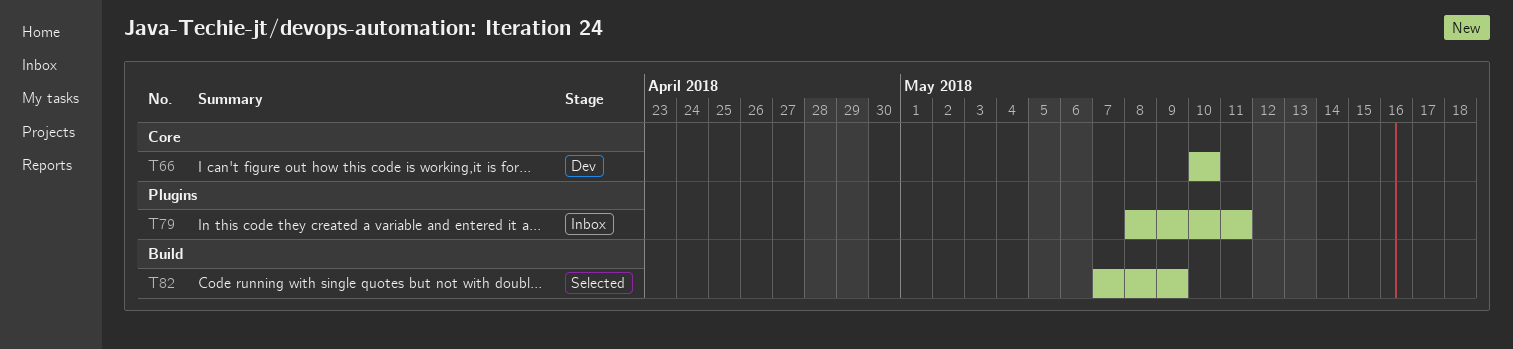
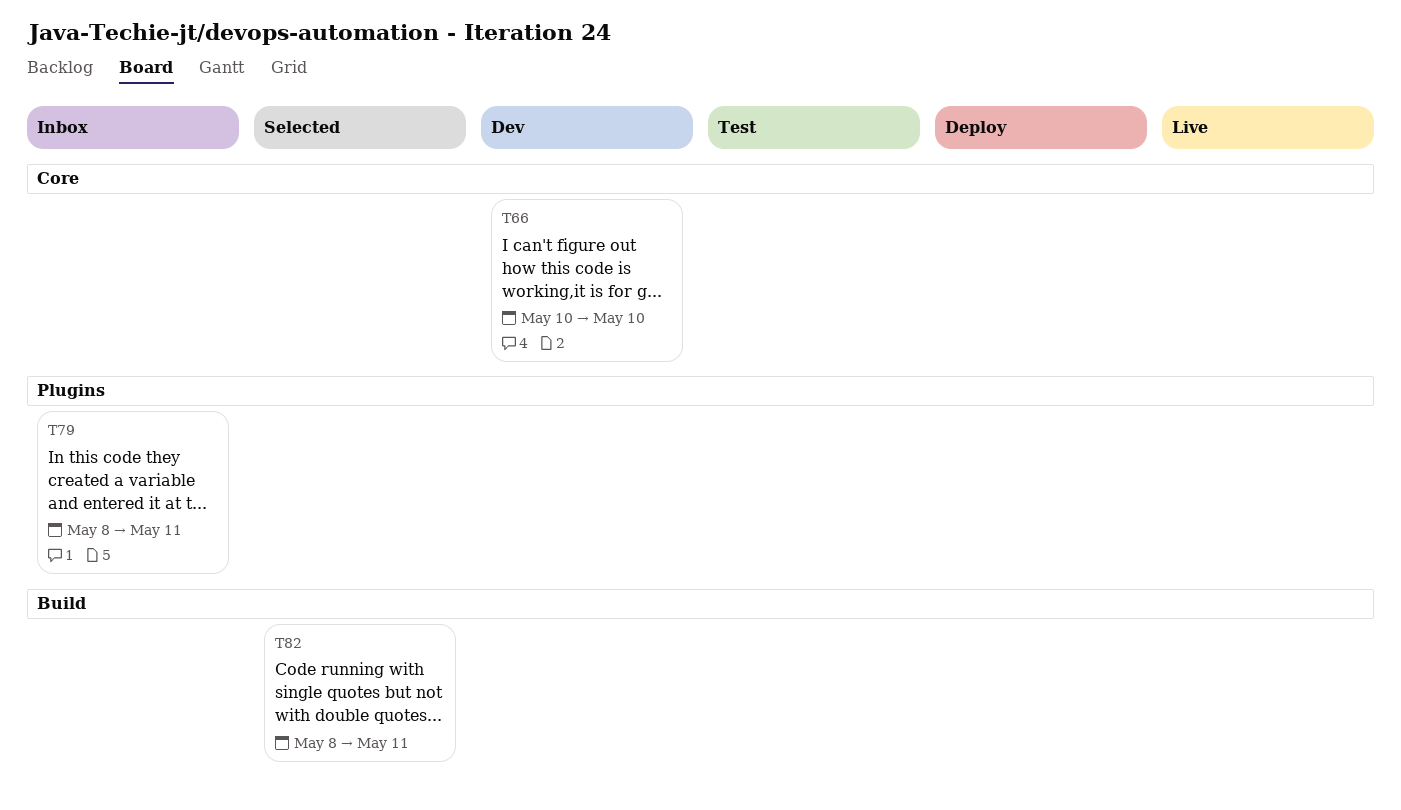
T82, start: May 7 -> May 8
T82, due: May 9 -> May 11

